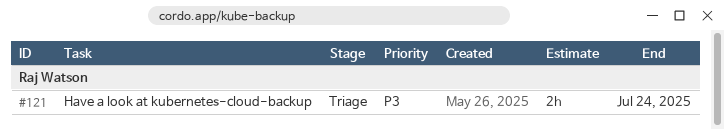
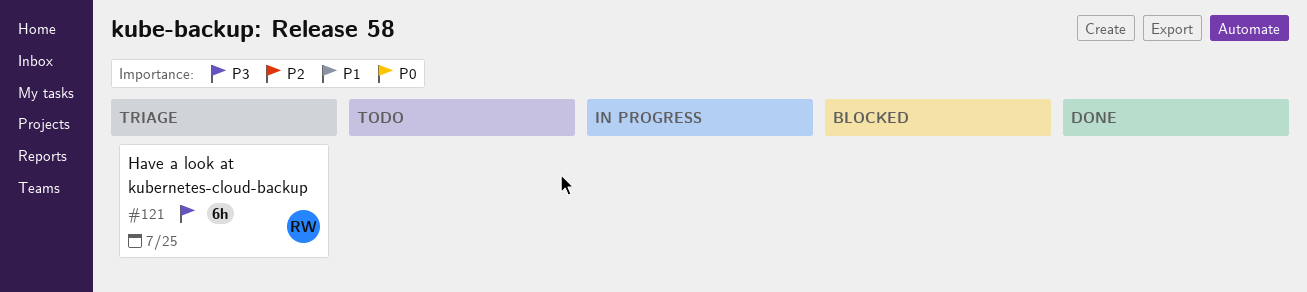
#121, estimate: 2h -> 6h
#121, due: Jul 24 -> Jul 25

